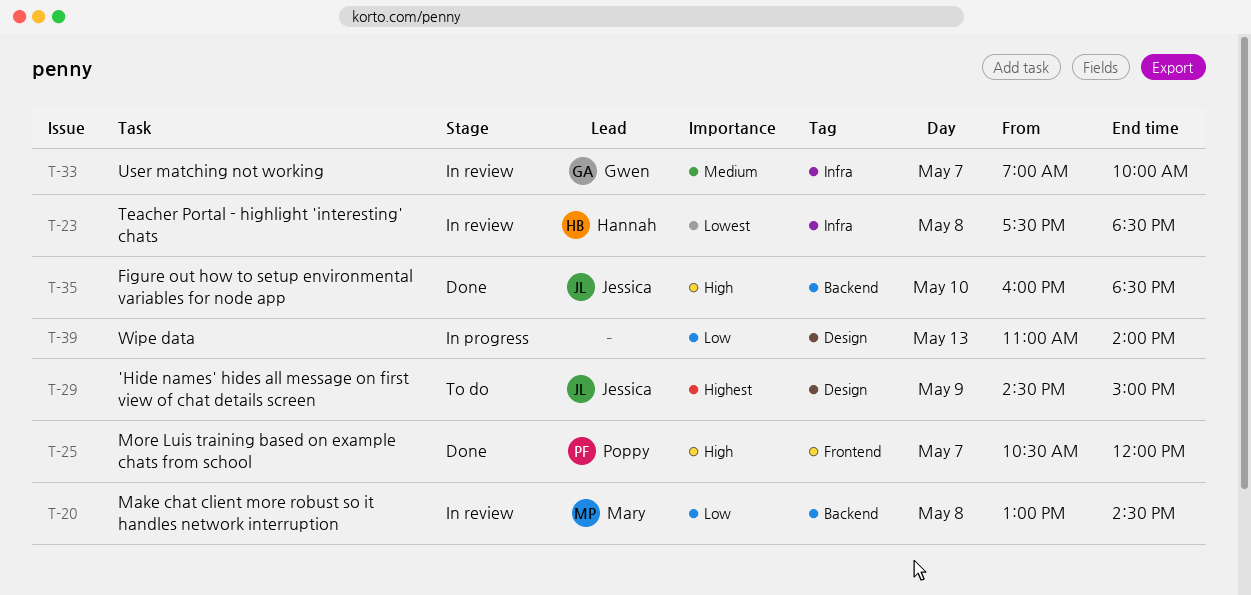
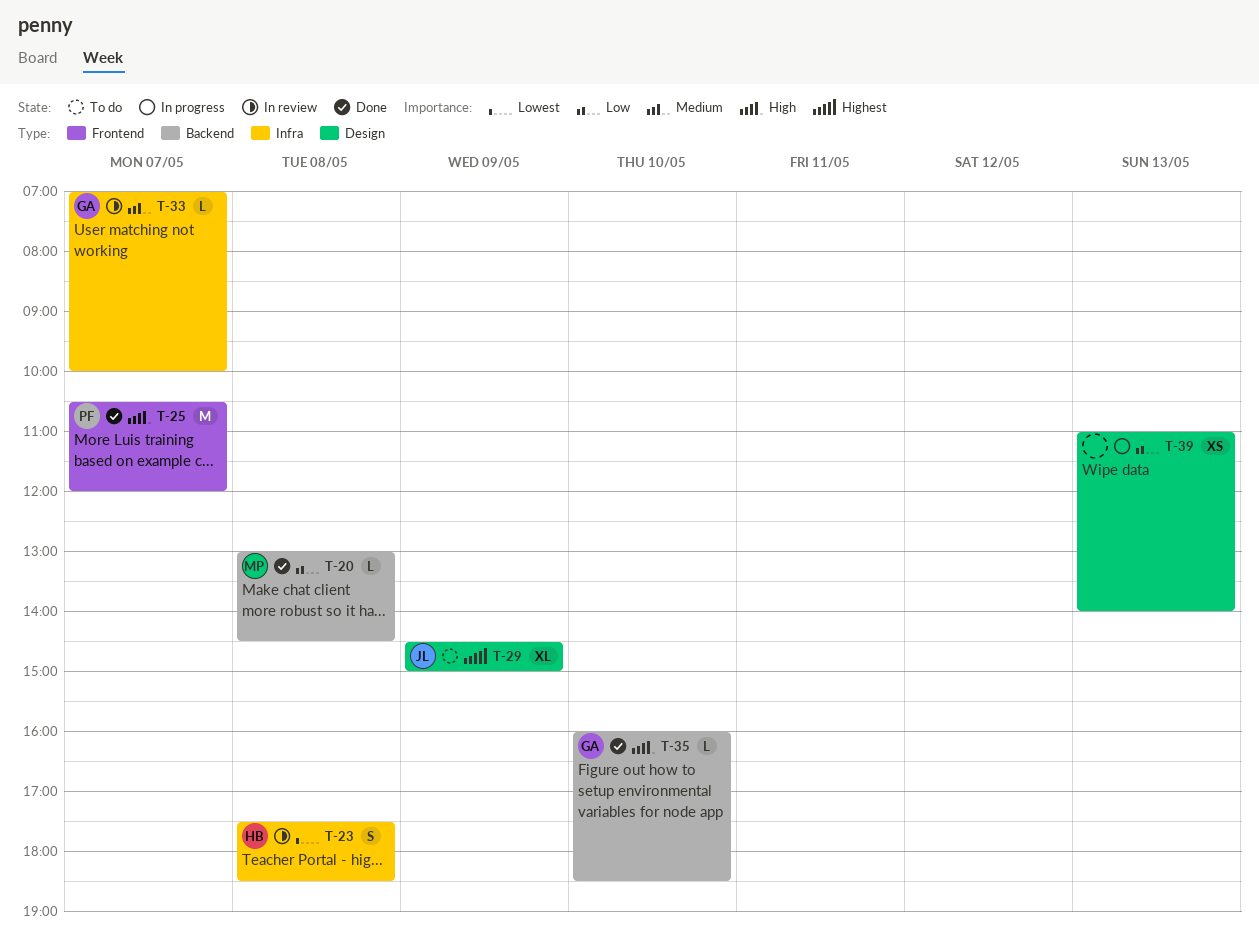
T-20, status: In review -> Done
T-35, owner: Jessica -> Gwen

